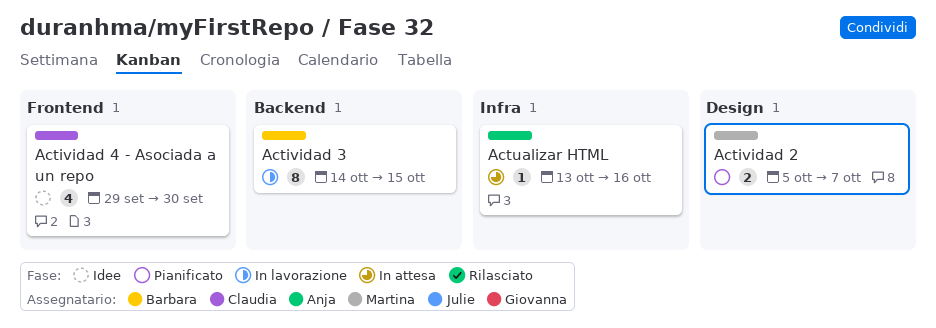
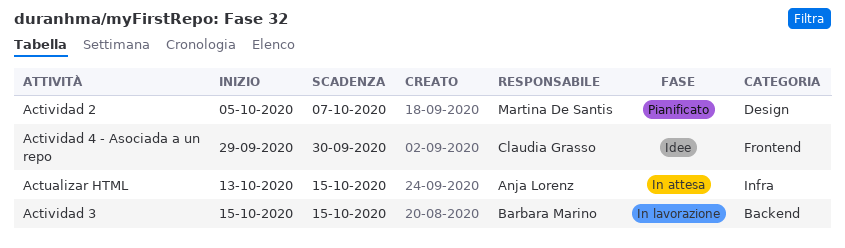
Actividad 3, start: Oct 14 -> Oct 15
Actualizar HTML, due: Oct 16 -> Oct 15

